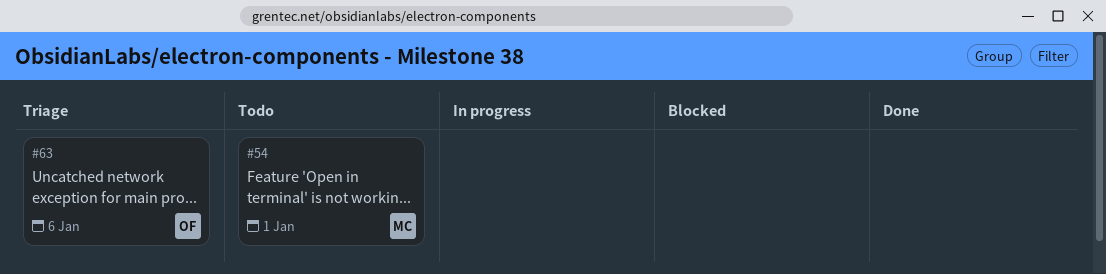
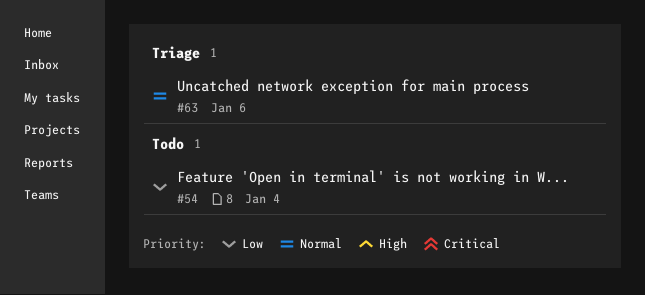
#54, due: Jan 1 -> Jan 4

